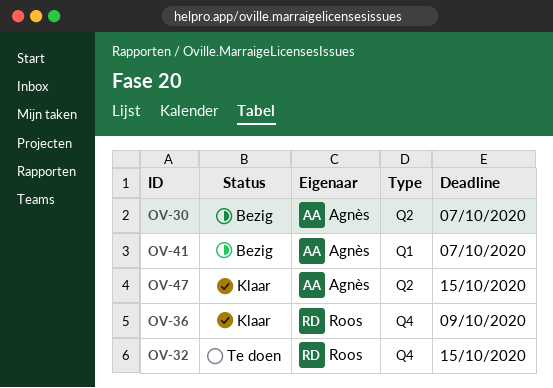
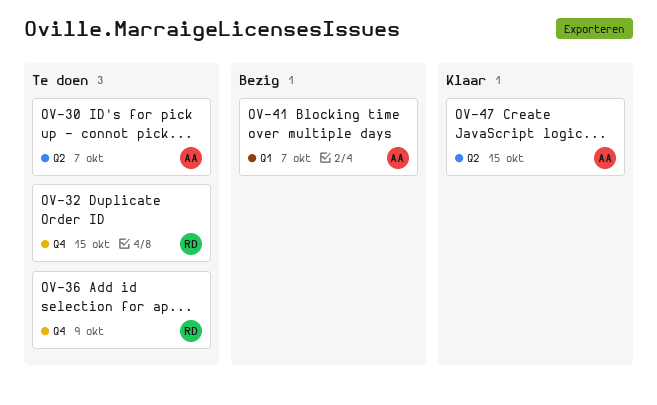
OV-30, status: Bezig -> Te doen
OV-36, status: Klaar -> Te doen

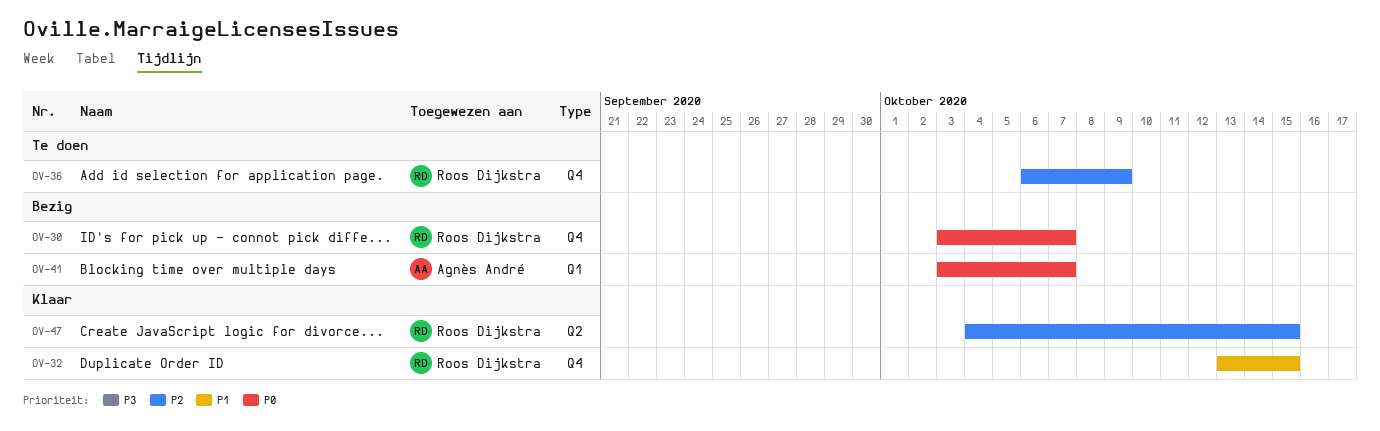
OV-30, status: Te doen -> Bezig
OV-30, owner: Agnès André -> Roos Dijkstra
OV-30, label: Q2 -> Q4
OV-32, status: Te doen -> Klaar
OV-47, owner: Agnès André -> Roos Dijkstra

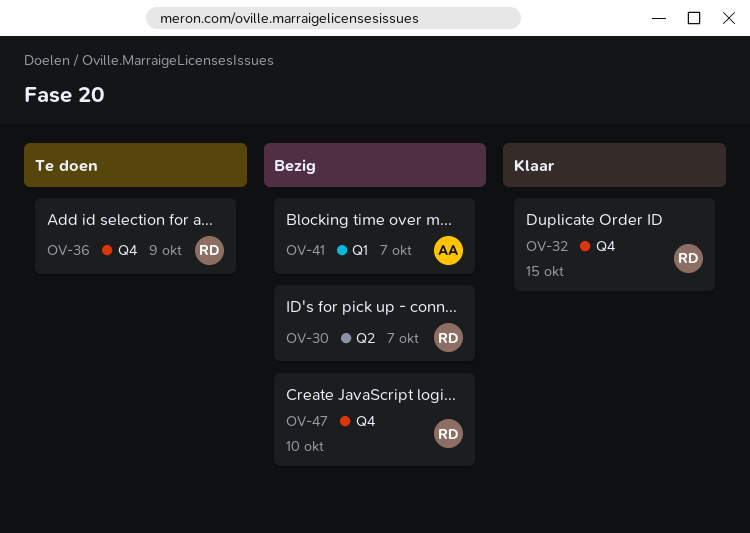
OV-30, label: Q4 -> Q2
OV-47, status: Klaar -> Bezig
OV-47, label: Q2 -> Q4
OV-47, due: Oct 15 -> Oct 10

